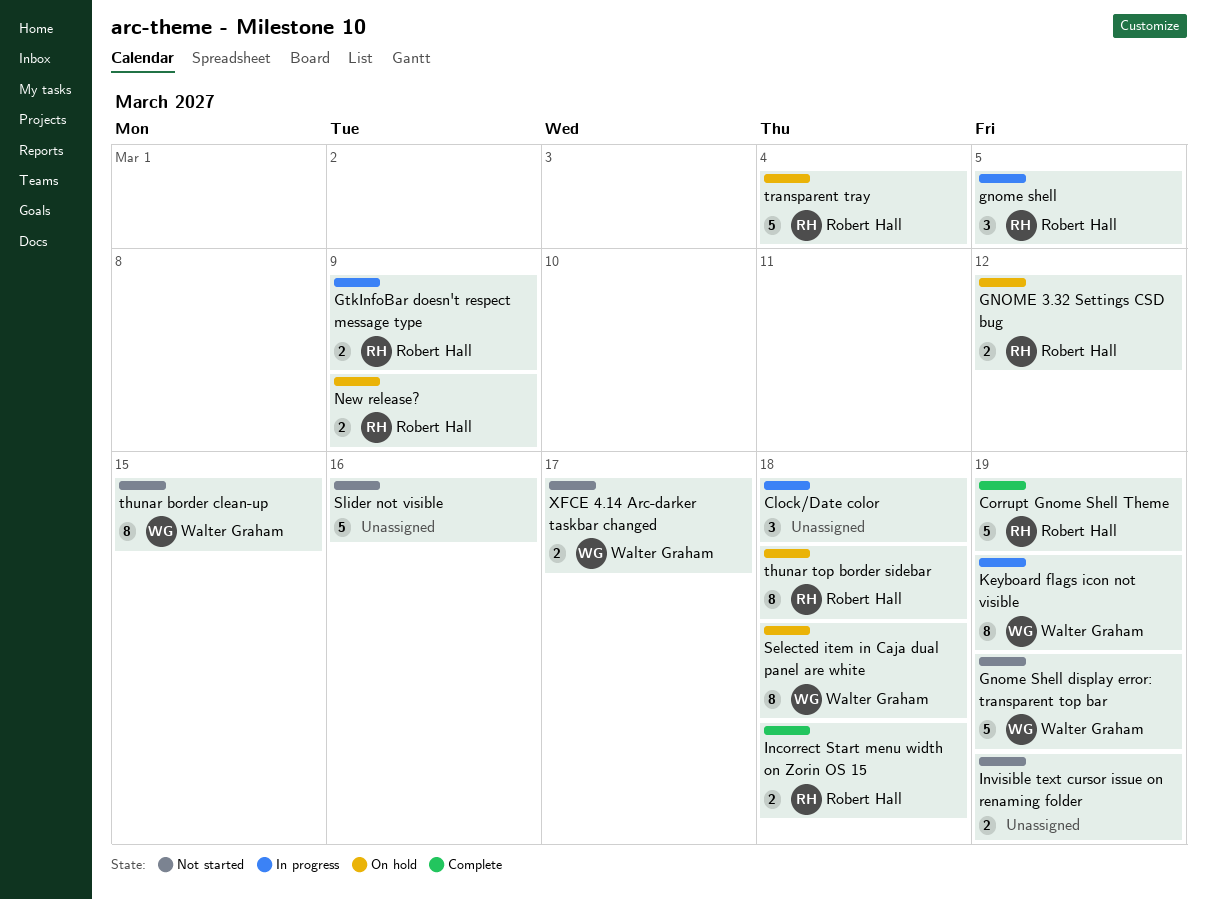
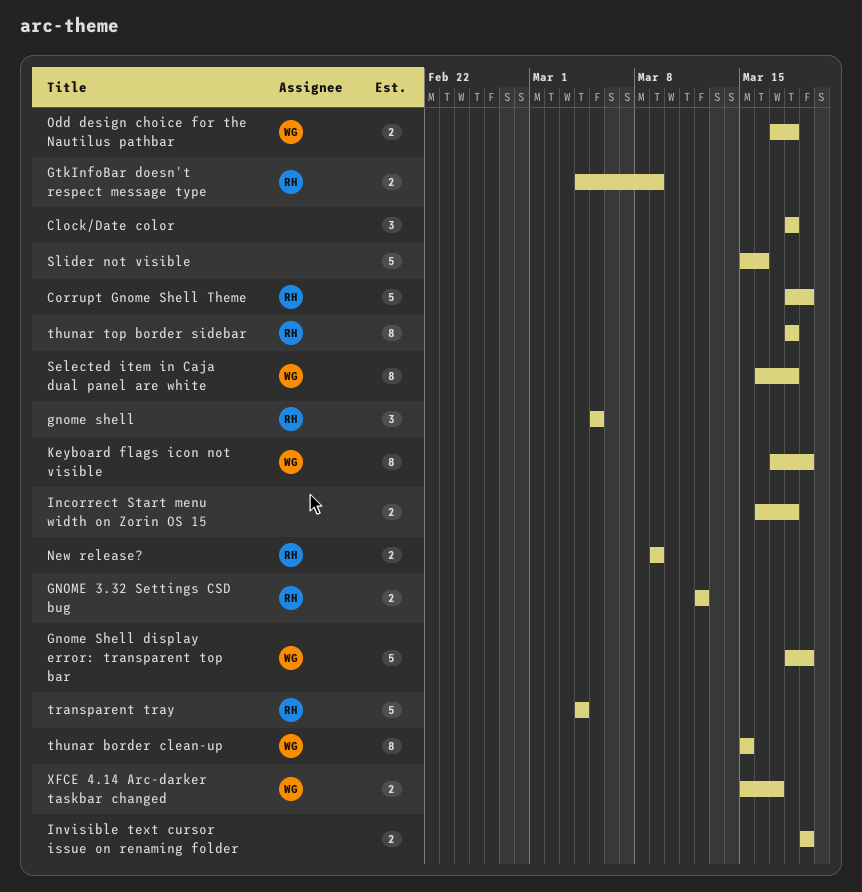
Incorrect Start menu width on Zorin OS 15, owner: Robert Hall -> none
Odd design choice for the Nautilus pathbar: none -> present

